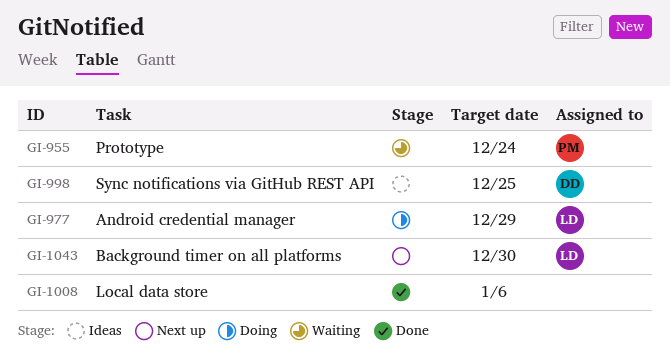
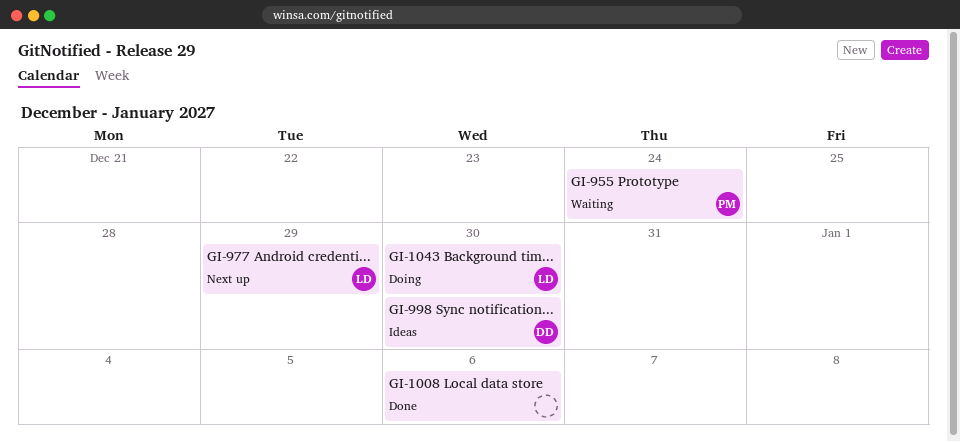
GI-977, status: Doing -> Next up
GI-998, due: Dec 25 -> Dec 30
GI-1043, status: Next up -> Doing

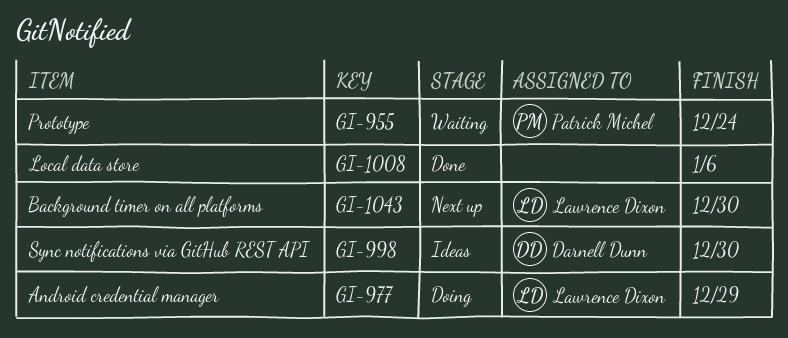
GI-977, status: Next up -> Doing
GI-1043, status: Doing -> Next up

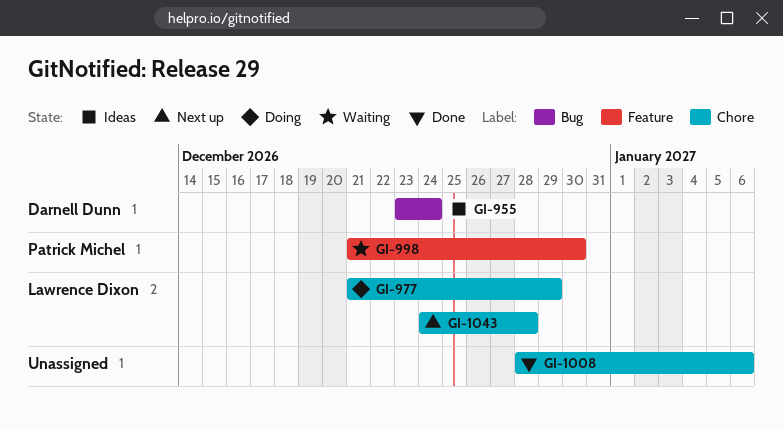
GI-955, status: Waiting -> Ideas
GI-955, owner: Patrick Michel -> Darnell Dunn
GI-998, status: Ideas -> Waiting
GI-998, owner: Darnell Dunn -> Patrick Michel
GI-1043, due: Dec 30 -> Dec 28

